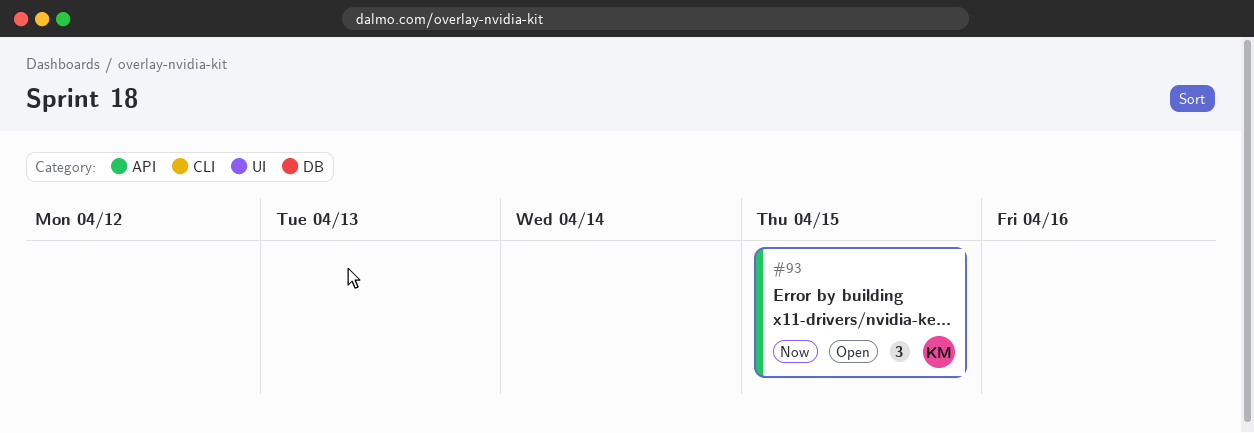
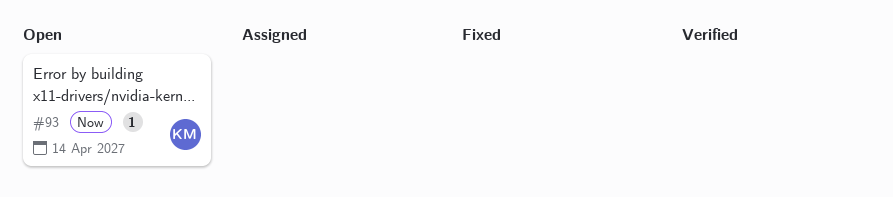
#93, estimate: 3 -> 1
#93, due: Apr 15 -> Apr 14

